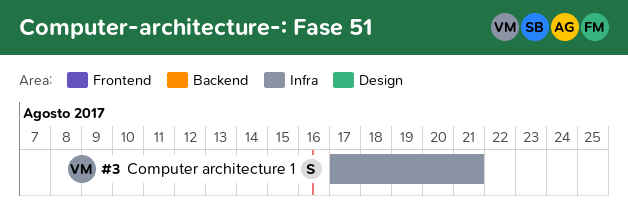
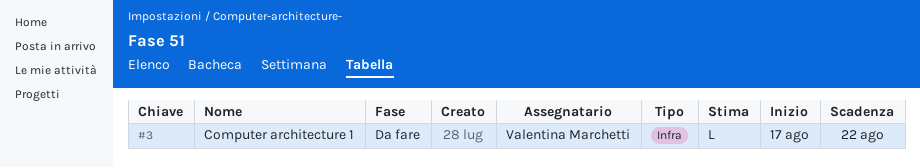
#3, estimate: S -> L
#3, due: Aug 21 -> Aug 22

